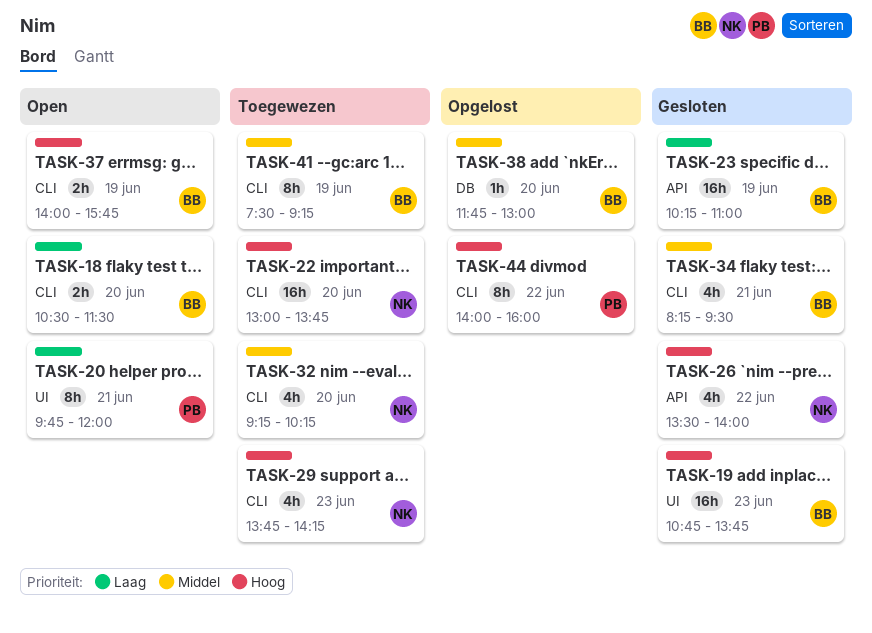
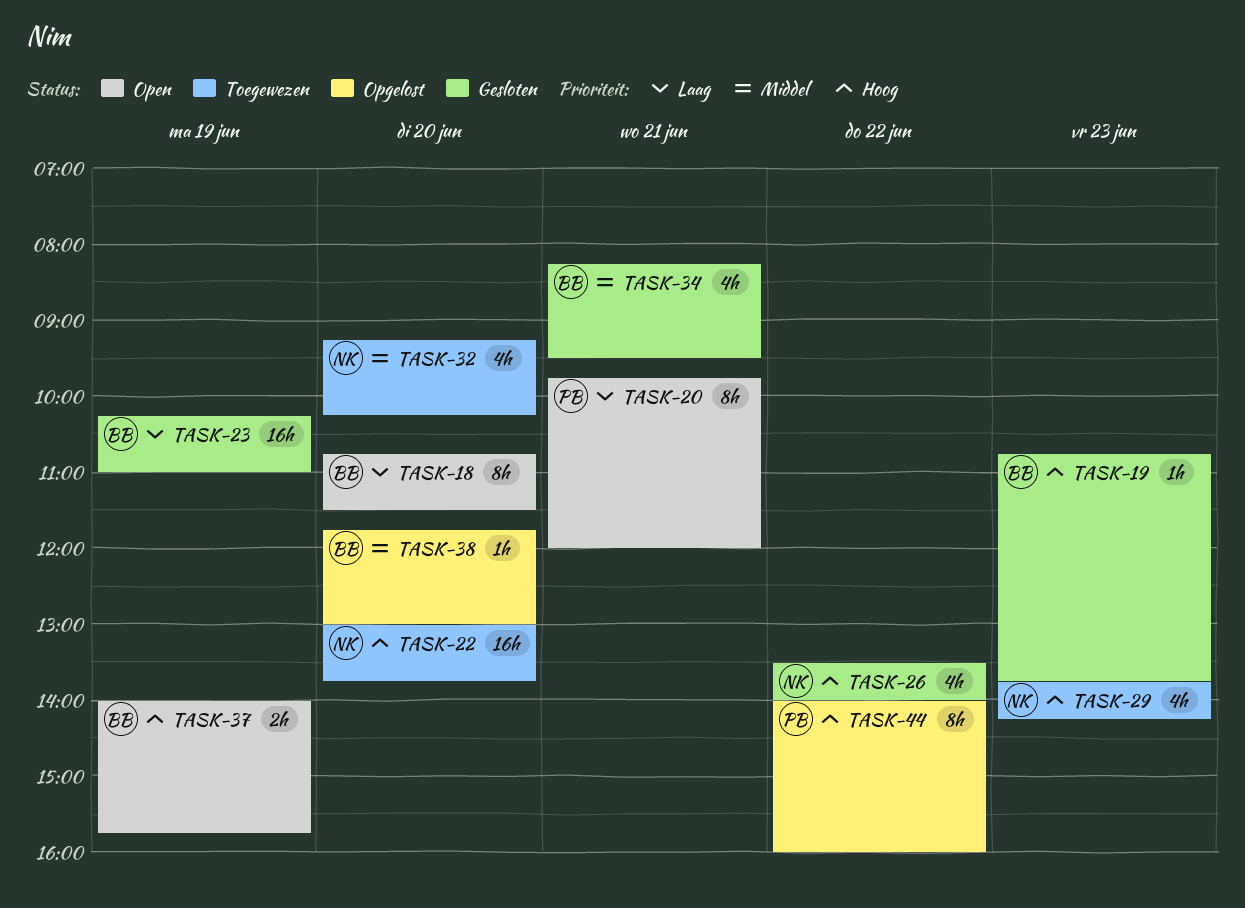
TASK-18, estimate: 2h -> 8h
TASK-18, begins: 10:30 -> 10:45
TASK-19, estimate: 16h -> 1h
TASK-41: present -> none

